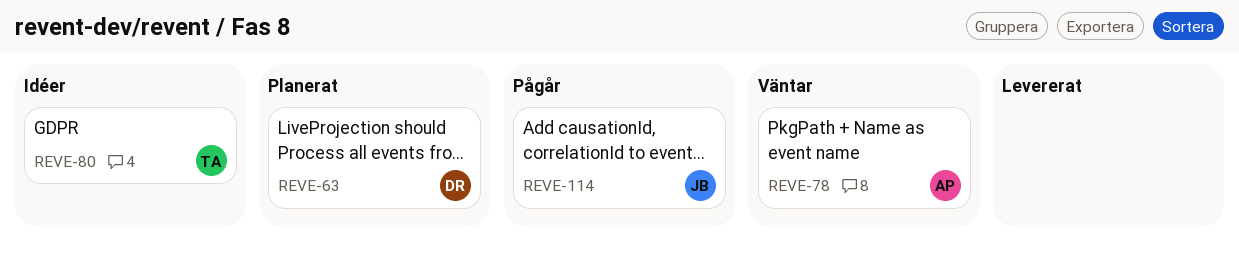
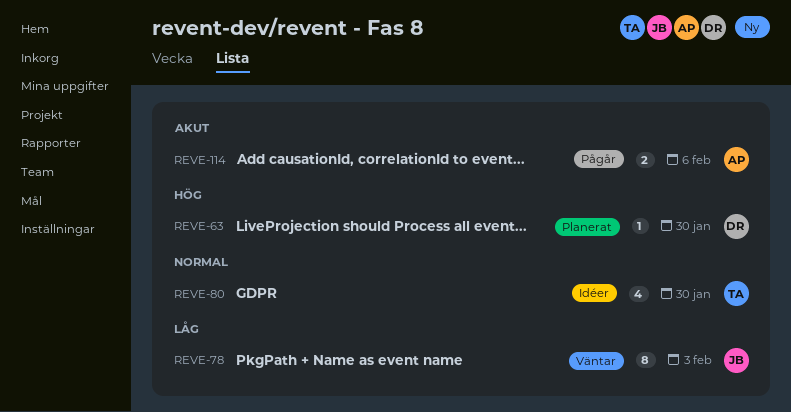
REVE-78, owner: AP -> JB
REVE-114, owner: JB -> AP

